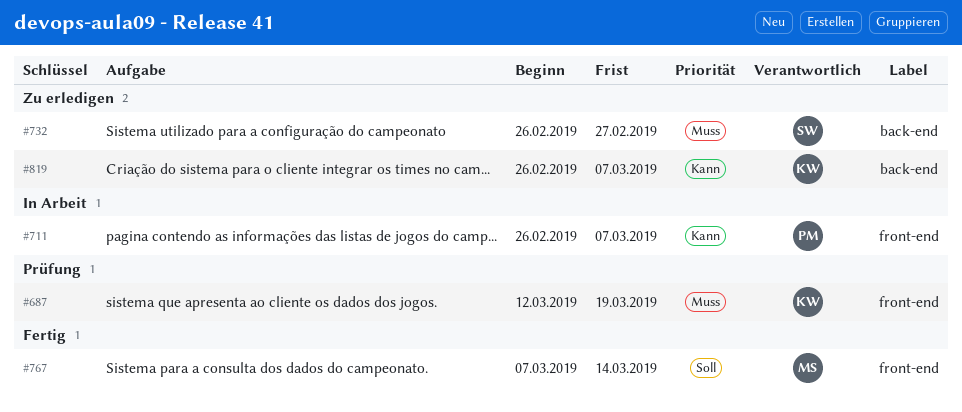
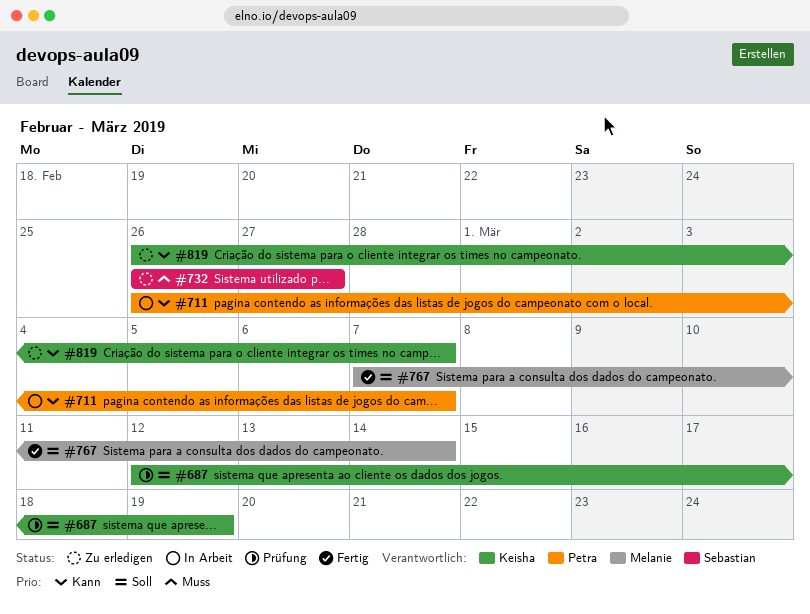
#687, priority: Muss -> Soll

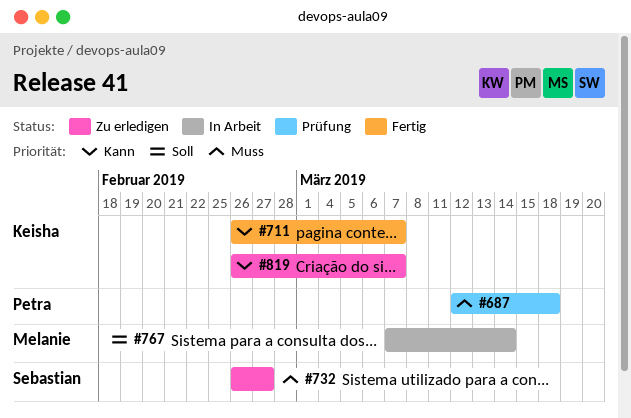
#687, owner: Keisha -> Petra
#687, priority: Soll -> Muss
#687, due: Mar 19 -> Mar 18
#711, status: In Arbeit -> Fertig
#711, owner: Petra -> Keisha
#767, status: Fertig -> In Arbeit

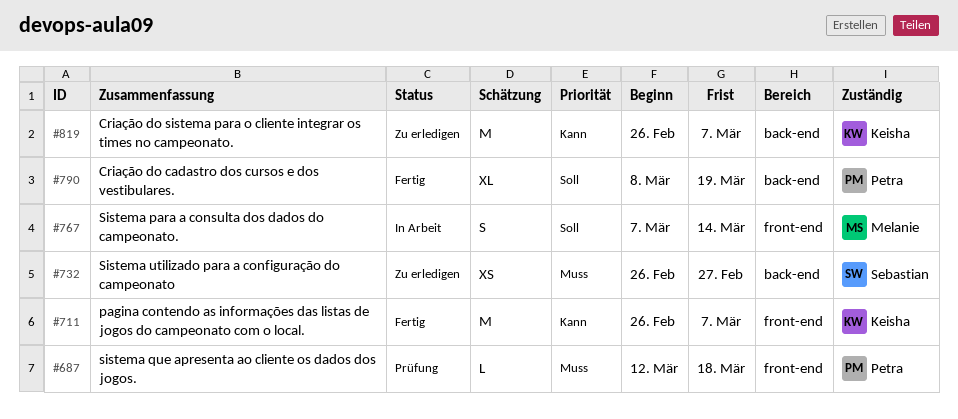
#790: none -> present

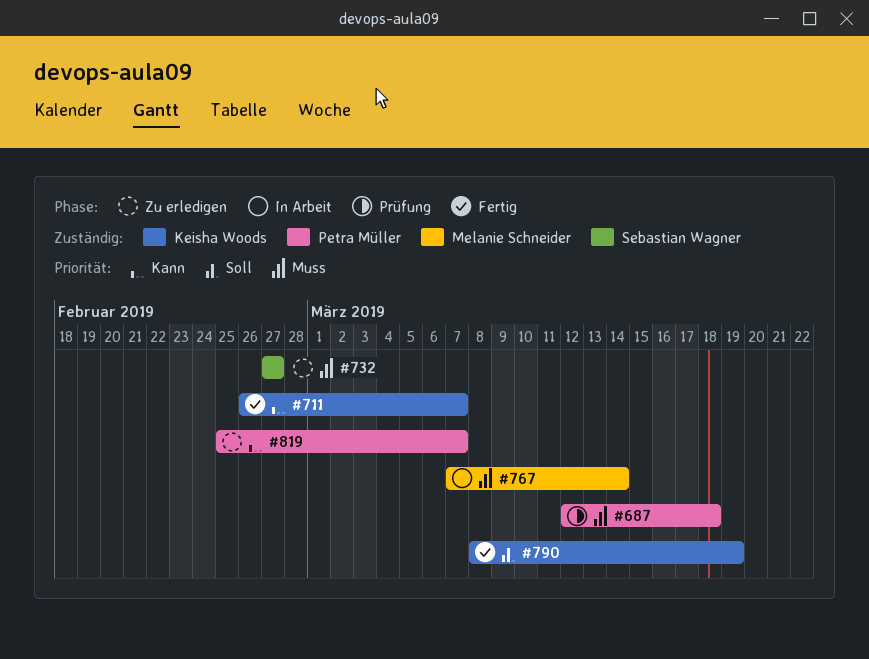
#732, start: Feb 26 -> Feb 27
#767, priority: Soll -> Muss
#790, owner: Petra Müller -> Keisha Woods
#819, owner: Keisha Woods -> Petra Müller
#819, start: Feb 26 -> Feb 25

